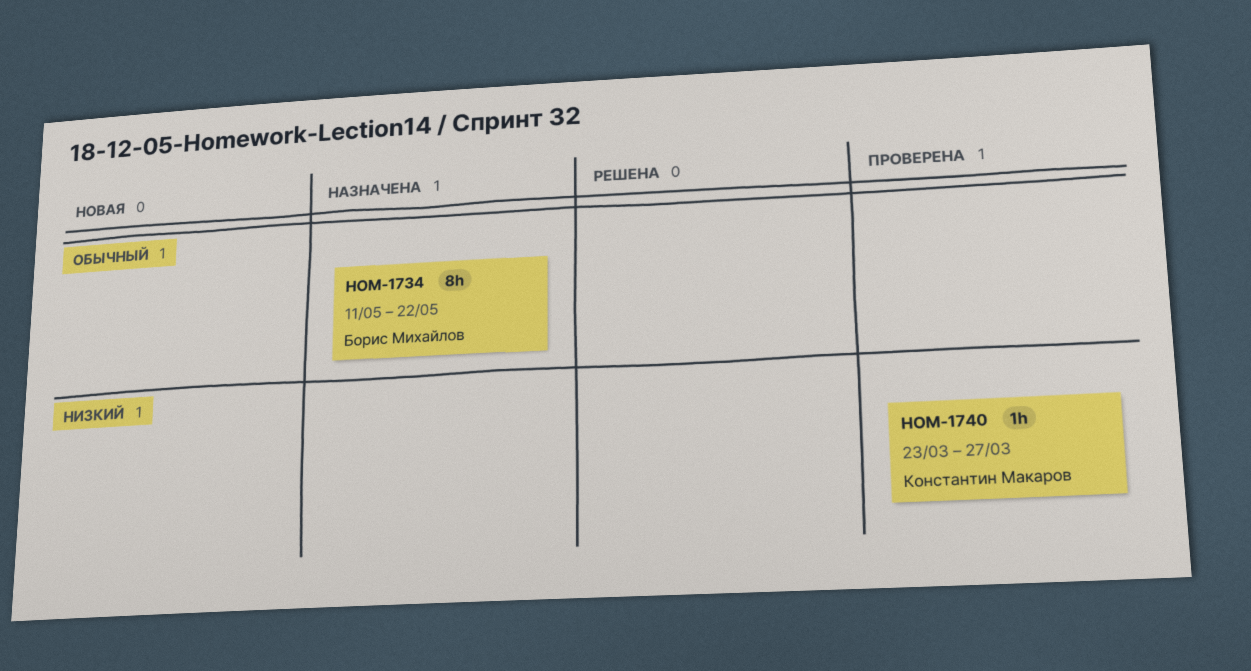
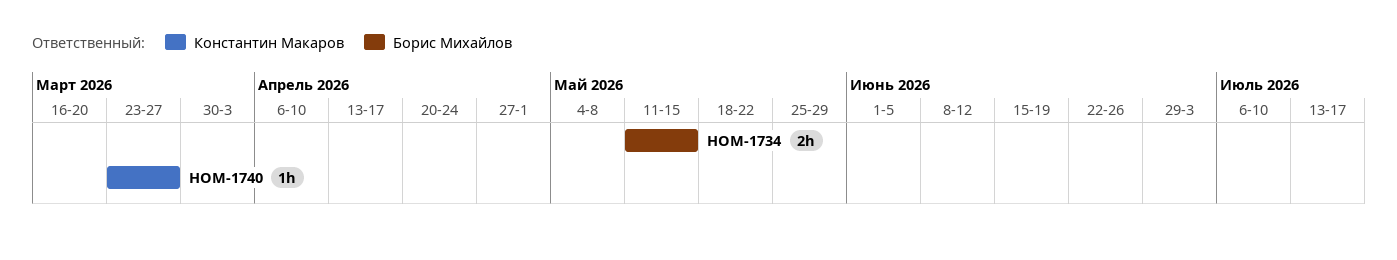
HOM-1734, estimate: 8h -> 2h
HOM-1734, due: May 22 -> May 15

